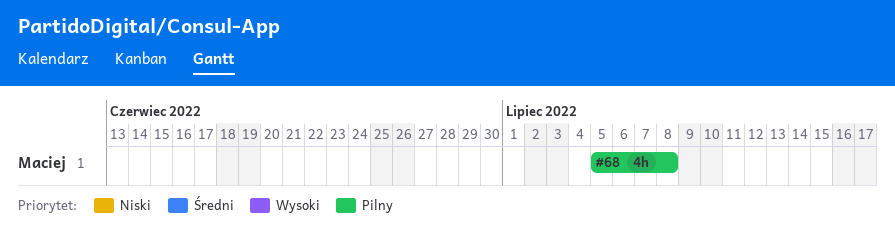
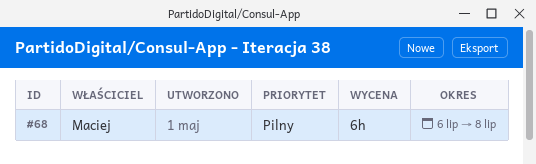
#68, estimate: 4h -> 6h
#68, start: Jul 5 -> Jul 6

